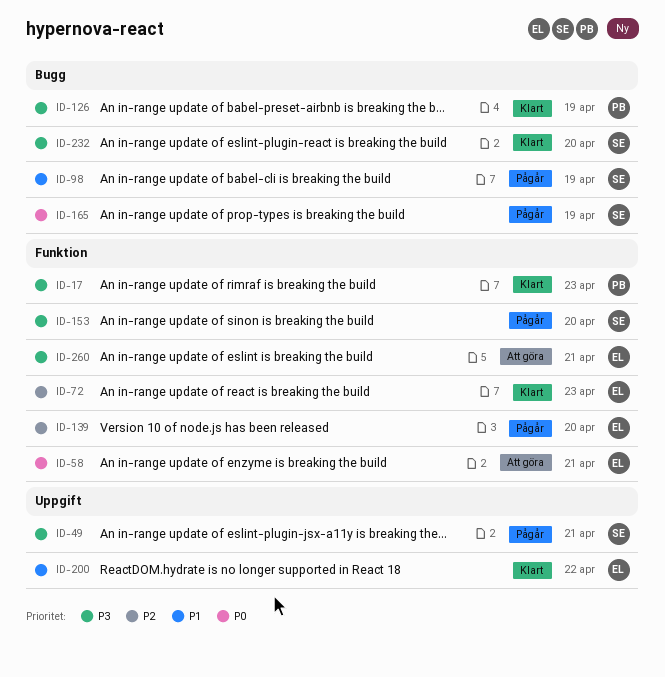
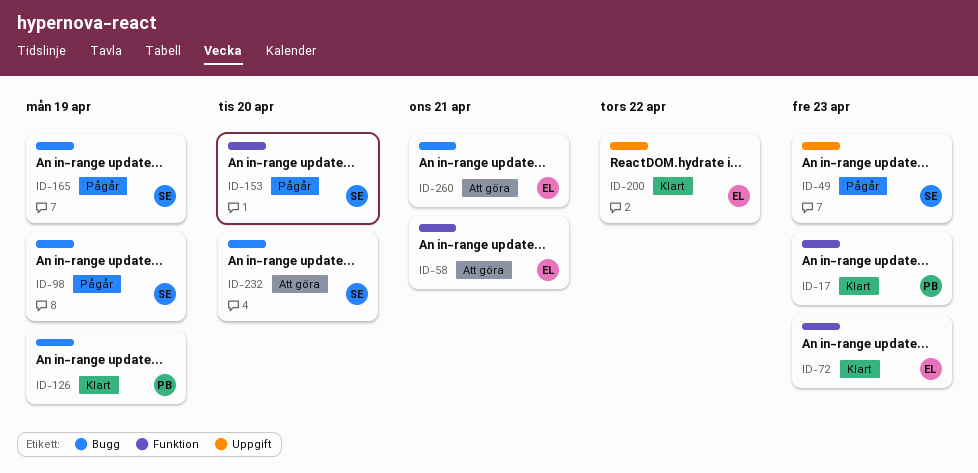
ID-49, due: Apr 21 -> Apr 23
ID-139: present -> none
ID-232, status: Klart -> Att göra
ID-260, label: Funktion -> Bugg

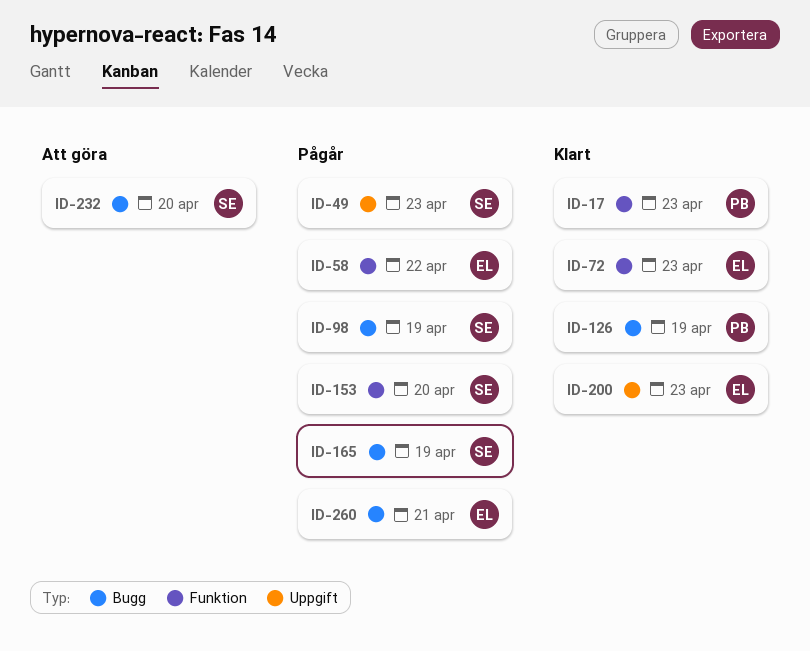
ID-58, status: Att göra -> Pågår
ID-58, due: Apr 21 -> Apr 22
ID-200, due: Apr 22 -> Apr 23
ID-260, status: Att göra -> Pågår

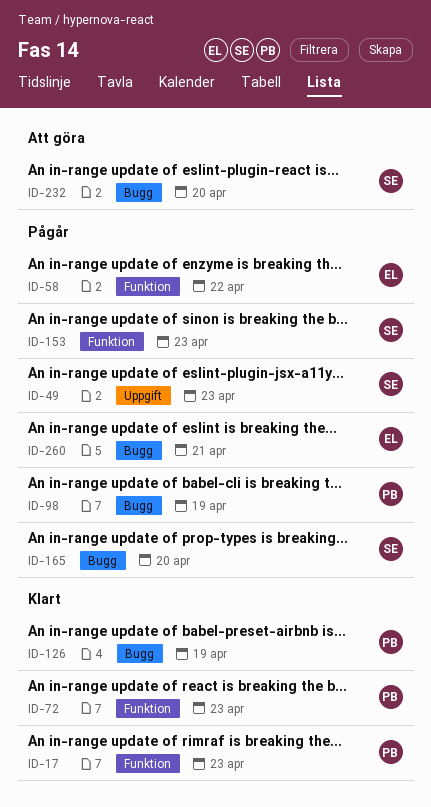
ID-72, owner: EL -> PB
ID-98, owner: SE -> PB
ID-153, due: Apr 20 -> Apr 23
ID-165, due: Apr 19 -> Apr 20
ID-200: present -> none

